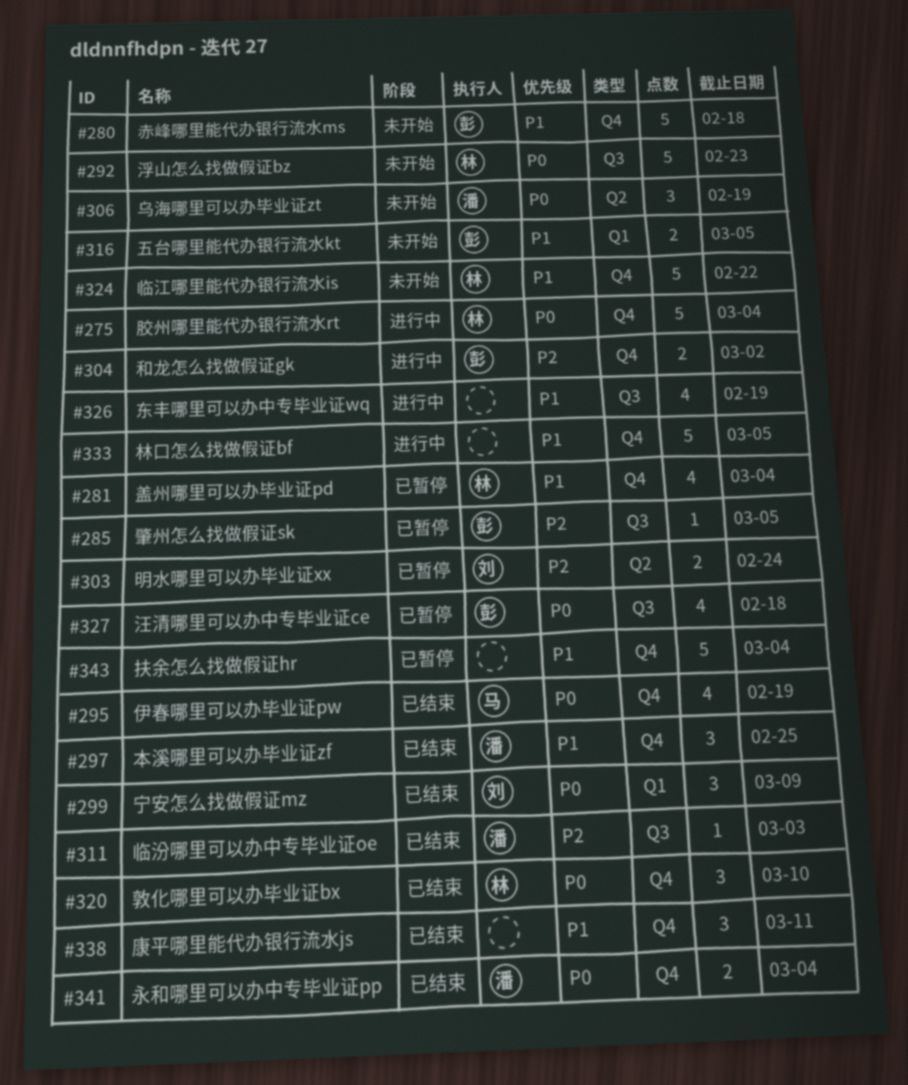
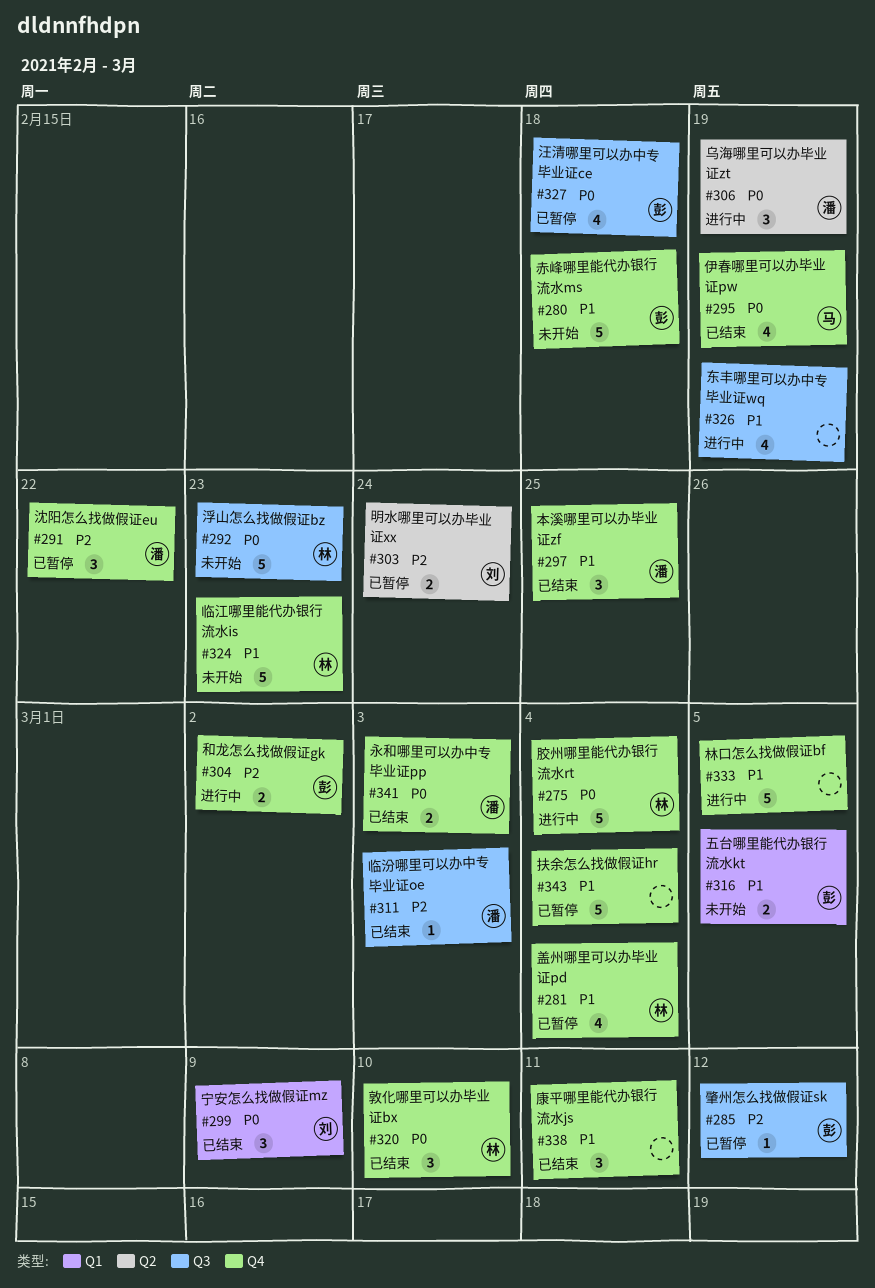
#285, due: Mar 5 -> Mar 12
#291: none -> present
#306, status: 未开始 -> 进行中
#324, due: Feb 22 -> Feb 23
#341, due: Mar 4 -> Mar 3

